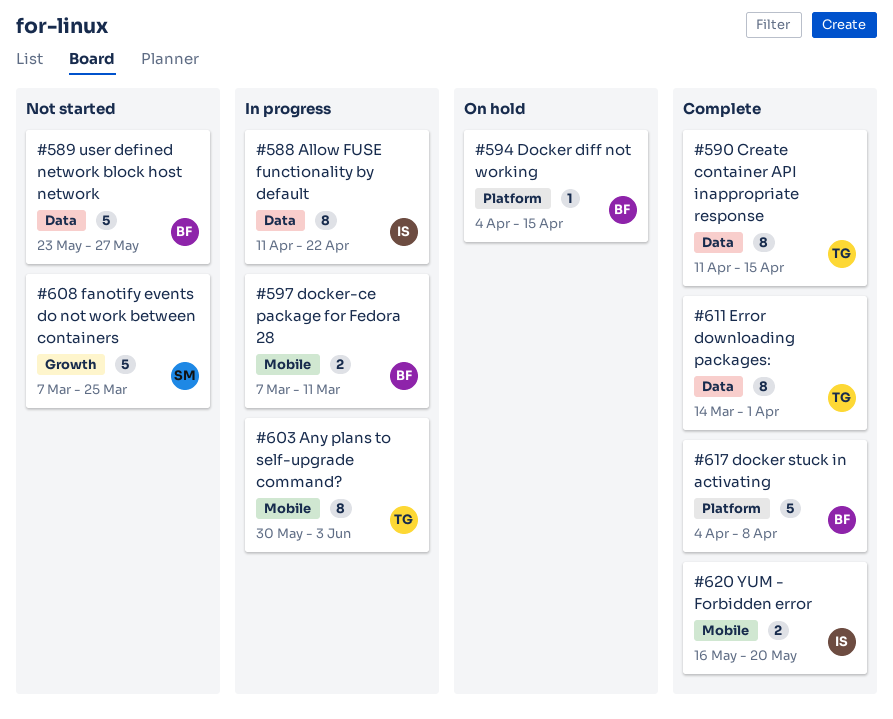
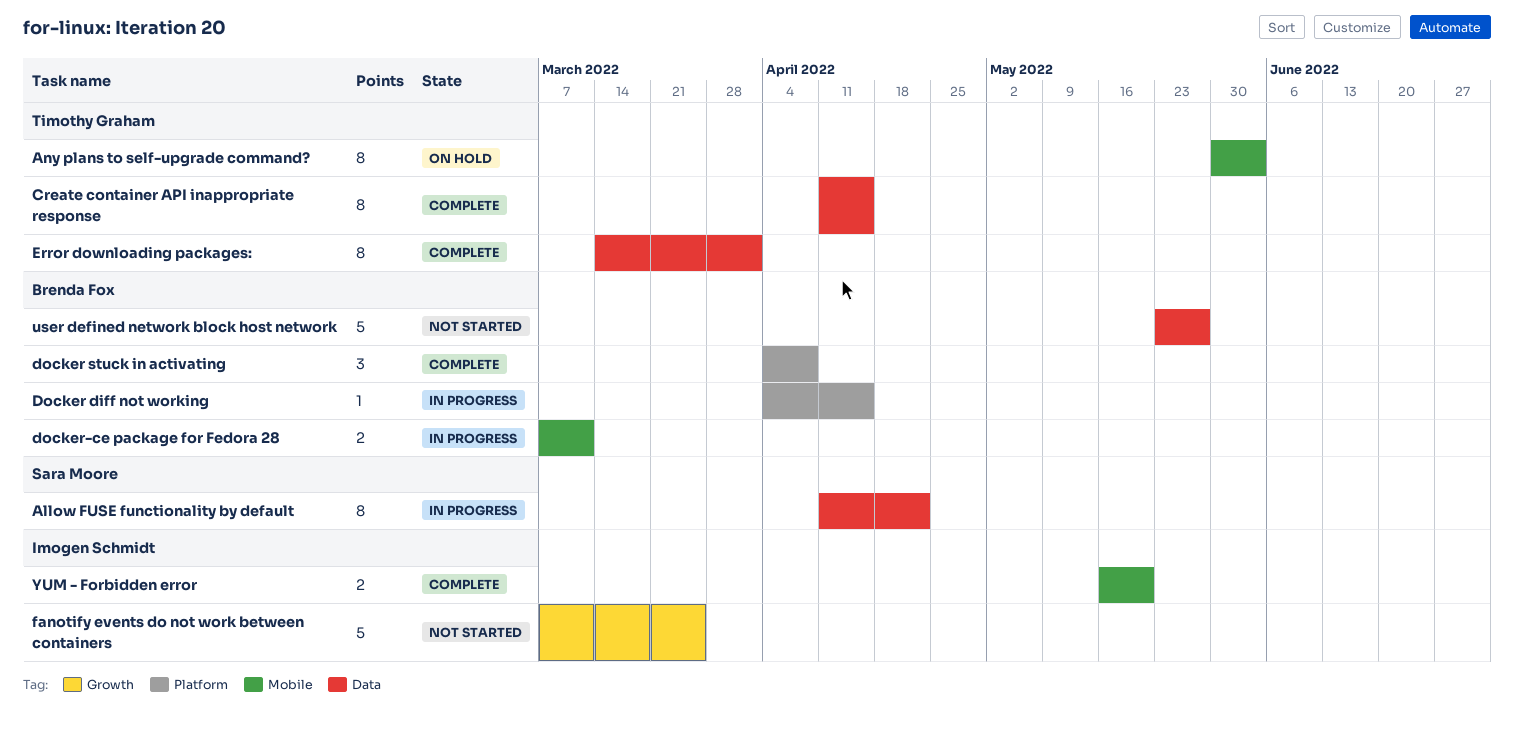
Allow FUSE functionality by default, owner: Imogen Schmidt -> Sara Moore
Any plans to self-upgrade command?, status: In progress -> On hold
Docker diff not working, status: On hold -> In progress
docker stuck in activating, estimate: 5 -> 3
fanotify events do not work between containers, owner: Sara Moore -> Imogen Schmidt

